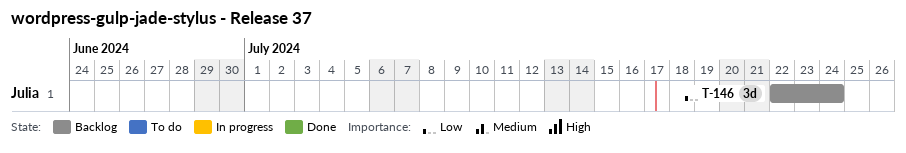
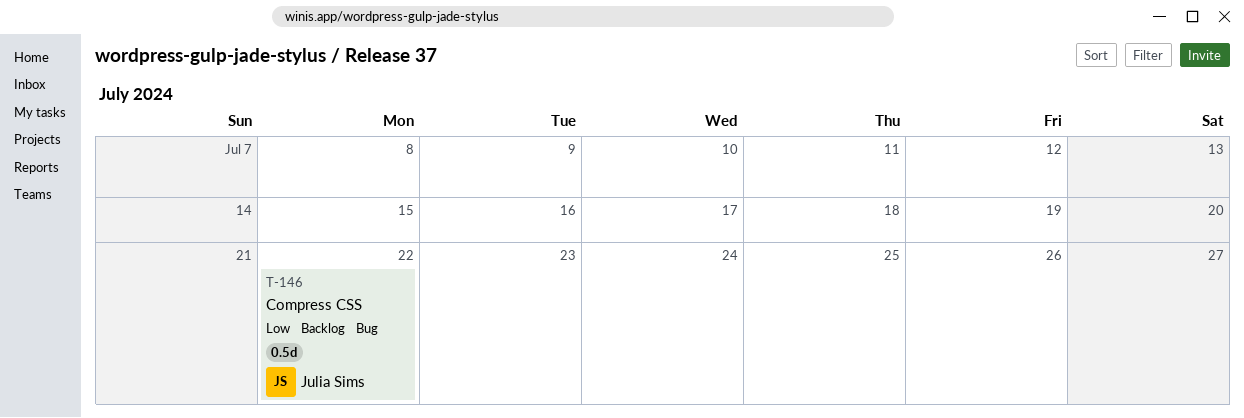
T-146, estimate: 3d -> 0.5d
T-146, due: Jul 24 -> Jul 22

